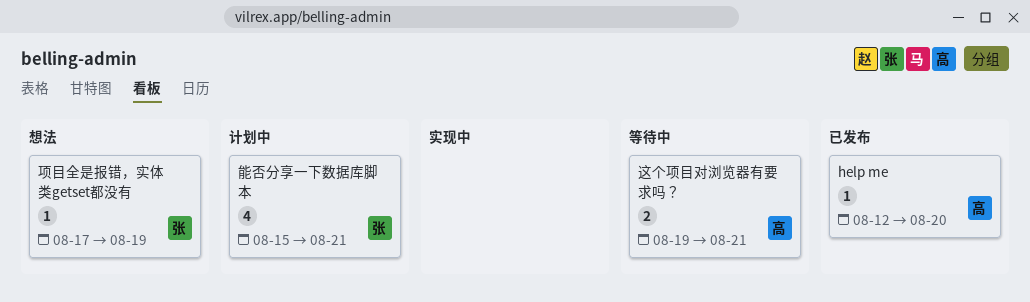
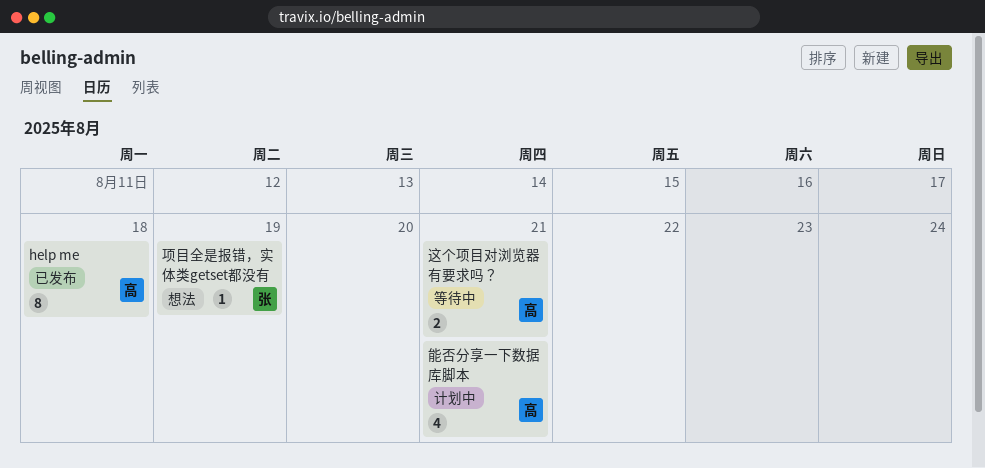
help me, estimate: 1 -> 8
help me, due: Aug 20 -> Aug 18
能否分享一下数据库脚本, owner: 张 -> 高

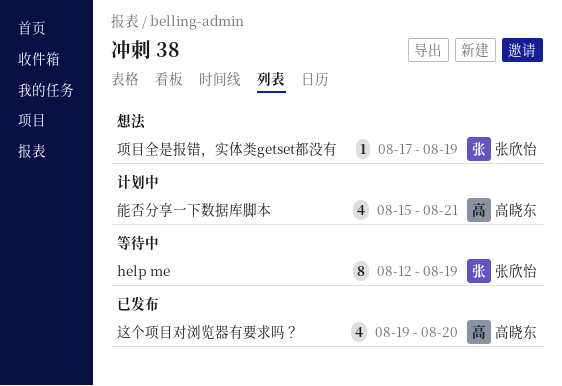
help me, status: 已发布 -> 等待中
help me, owner: 高晓东 -> 张欣怡
help me, due: Aug 18 -> Aug 19
这个项目对浏览器有要求吗？, status: 等待中 -> 已发布
这个项目对浏览器有要求吗？, estimate: 2 -> 4
这个项目对浏览器有要求吗？, due: Aug 21 -> Aug 20

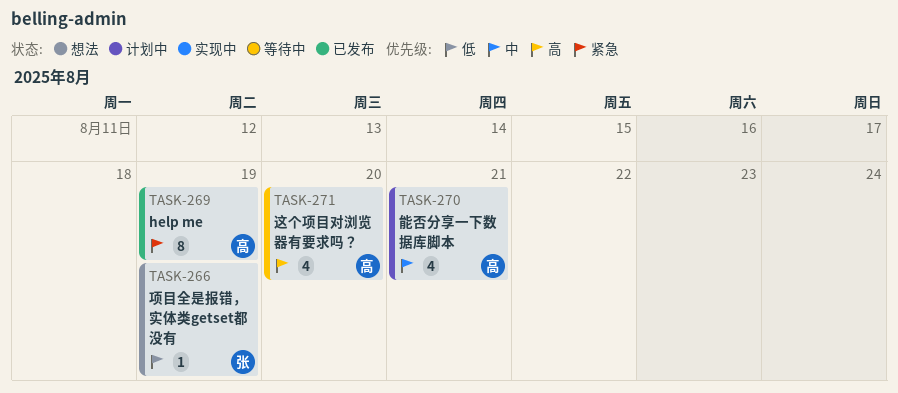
help me, status: 等待中 -> 已发布
help me, owner: 张欣怡 -> 高晓东
这个项目对浏览器有要求吗？, status: 已发布 -> 等待中

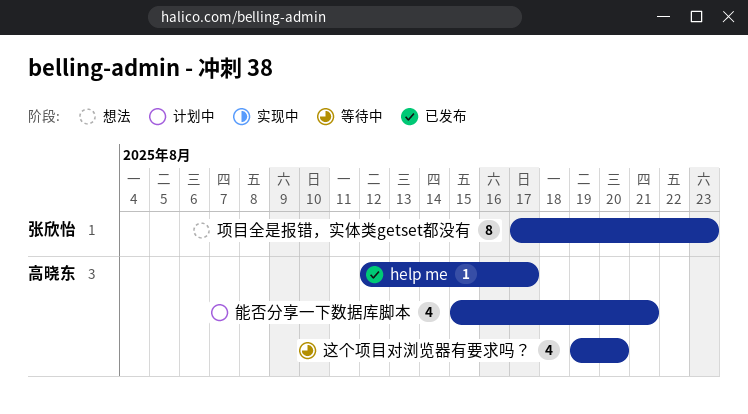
help me, estimate: 8 -> 1
help me, due: Aug 19 -> Aug 17
项目全是报错，实体类getset都没有, estimate: 1 -> 8
项目全是报错，实体类getset都没有, due: Aug 19 -> Aug 23

